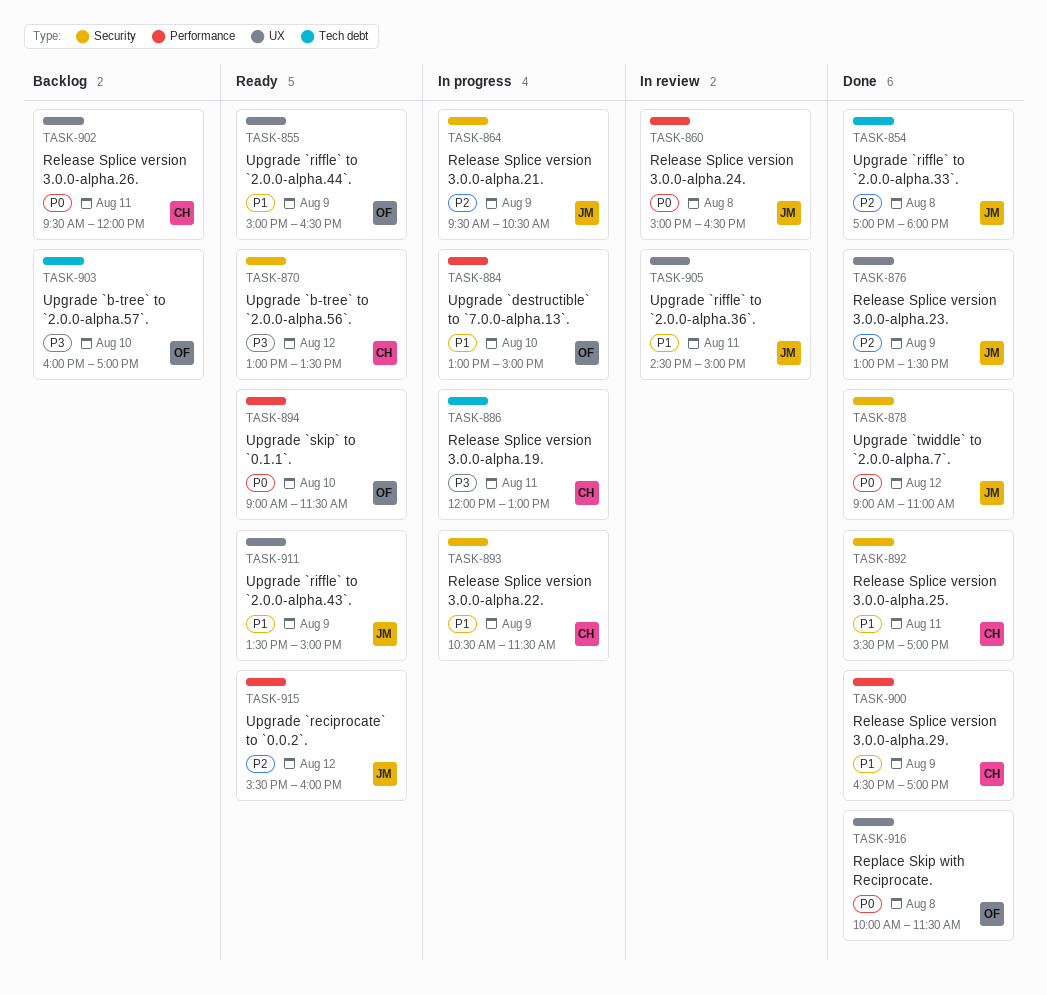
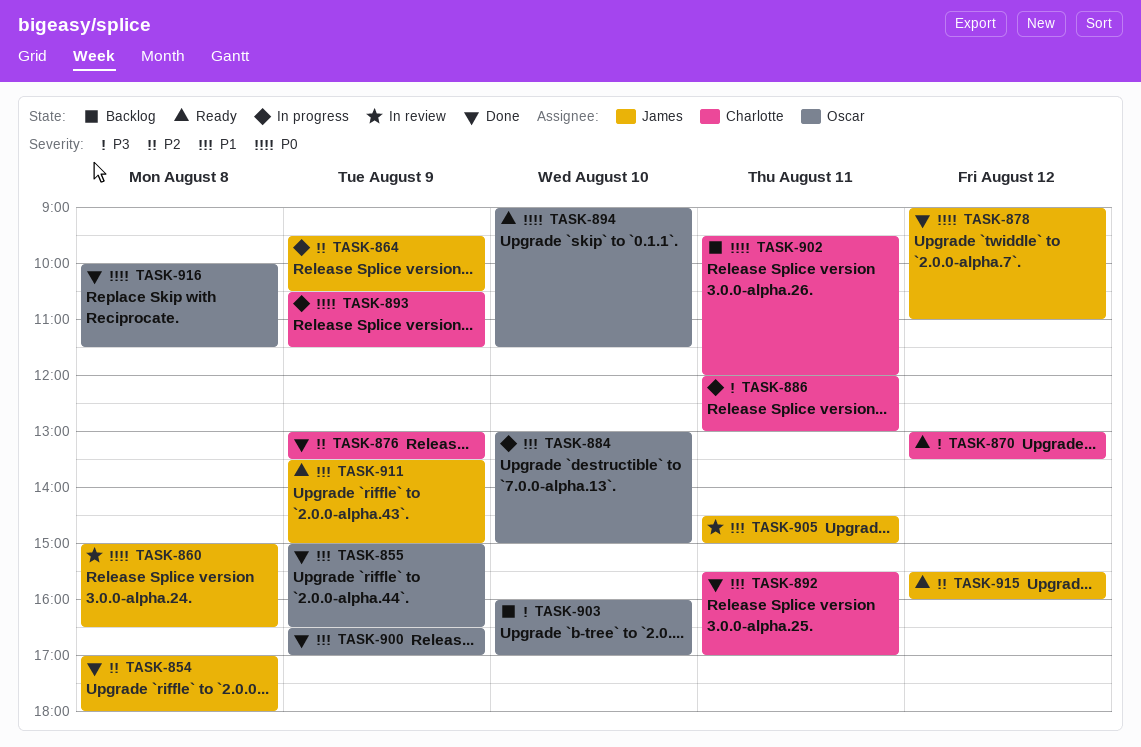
TASK-855, status: Ready -> Done
TASK-876, owner: James -> Charlotte
TASK-893, priority: P1 -> P0
TASK-900, owner: Charlotte -> Oscar

